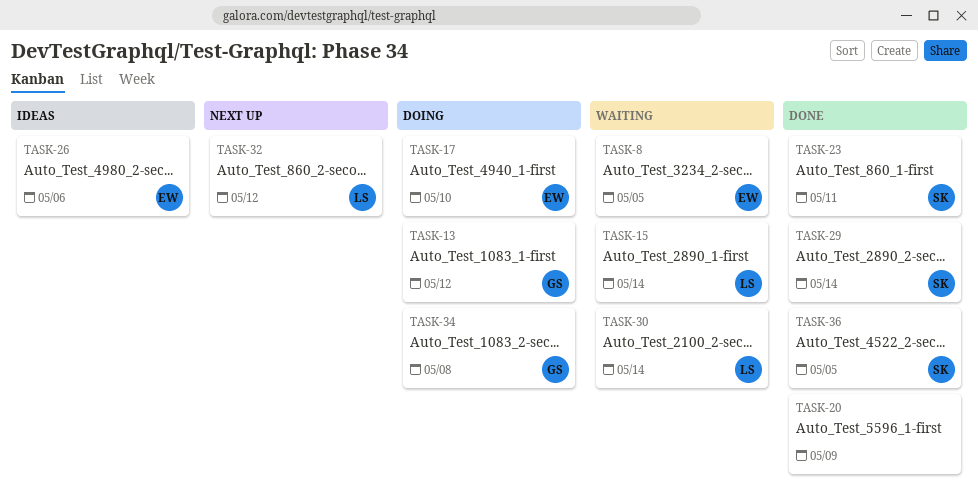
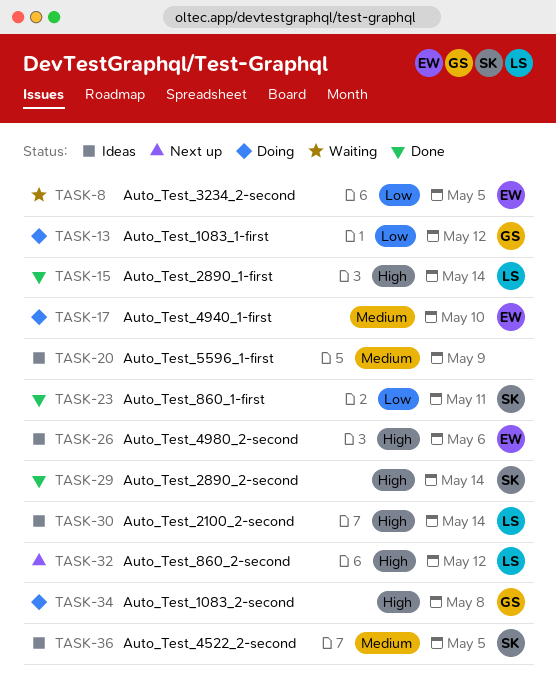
TASK-15, status: Waiting -> Done
TASK-20, status: Done -> Ideas
TASK-30, status: Waiting -> Ideas
TASK-36, status: Done -> Ideas

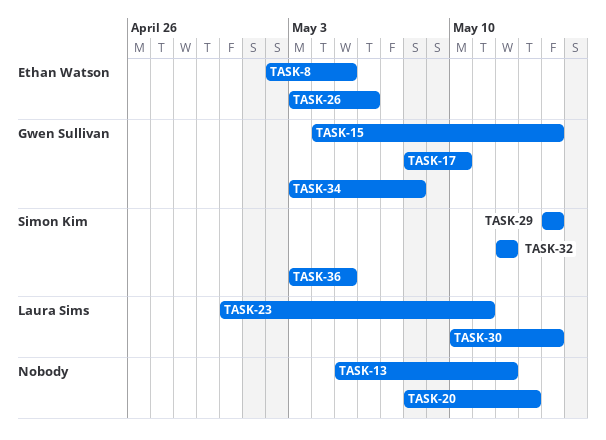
TASK-13, owner: Gwen Sullivan -> none
TASK-15, owner: Laura Sims -> Gwen Sullivan
TASK-17, owner: Ethan Watson -> Gwen Sullivan
TASK-20, due: May 9 -> May 13
TASK-23, owner: Simon Kim -> Laura Sims
TASK-32, owner: Laura Sims -> Simon Kim

